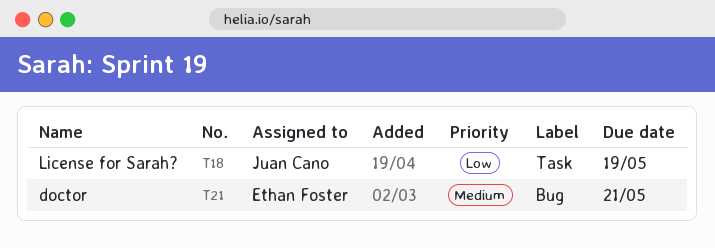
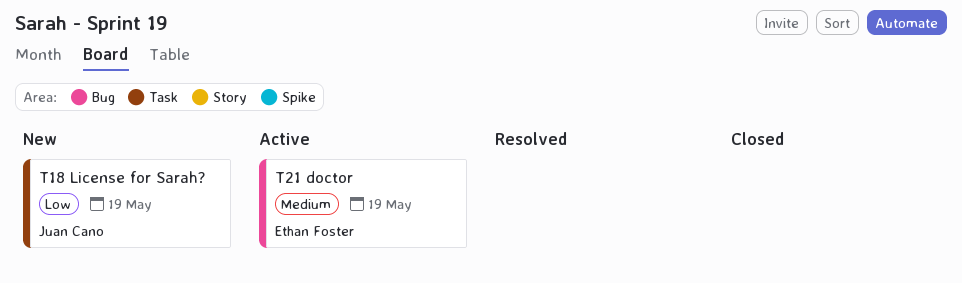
T21, due: May 21 -> May 19

